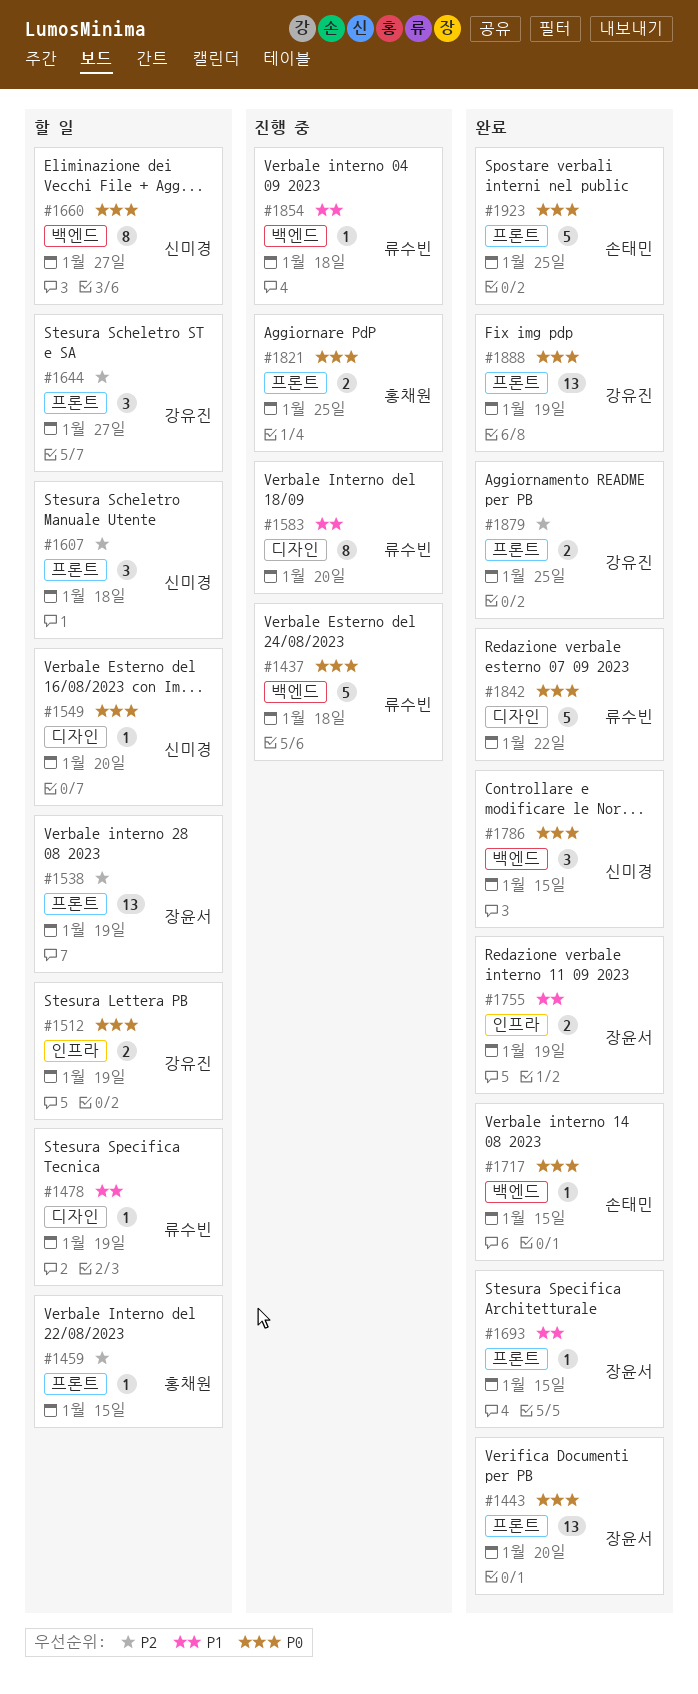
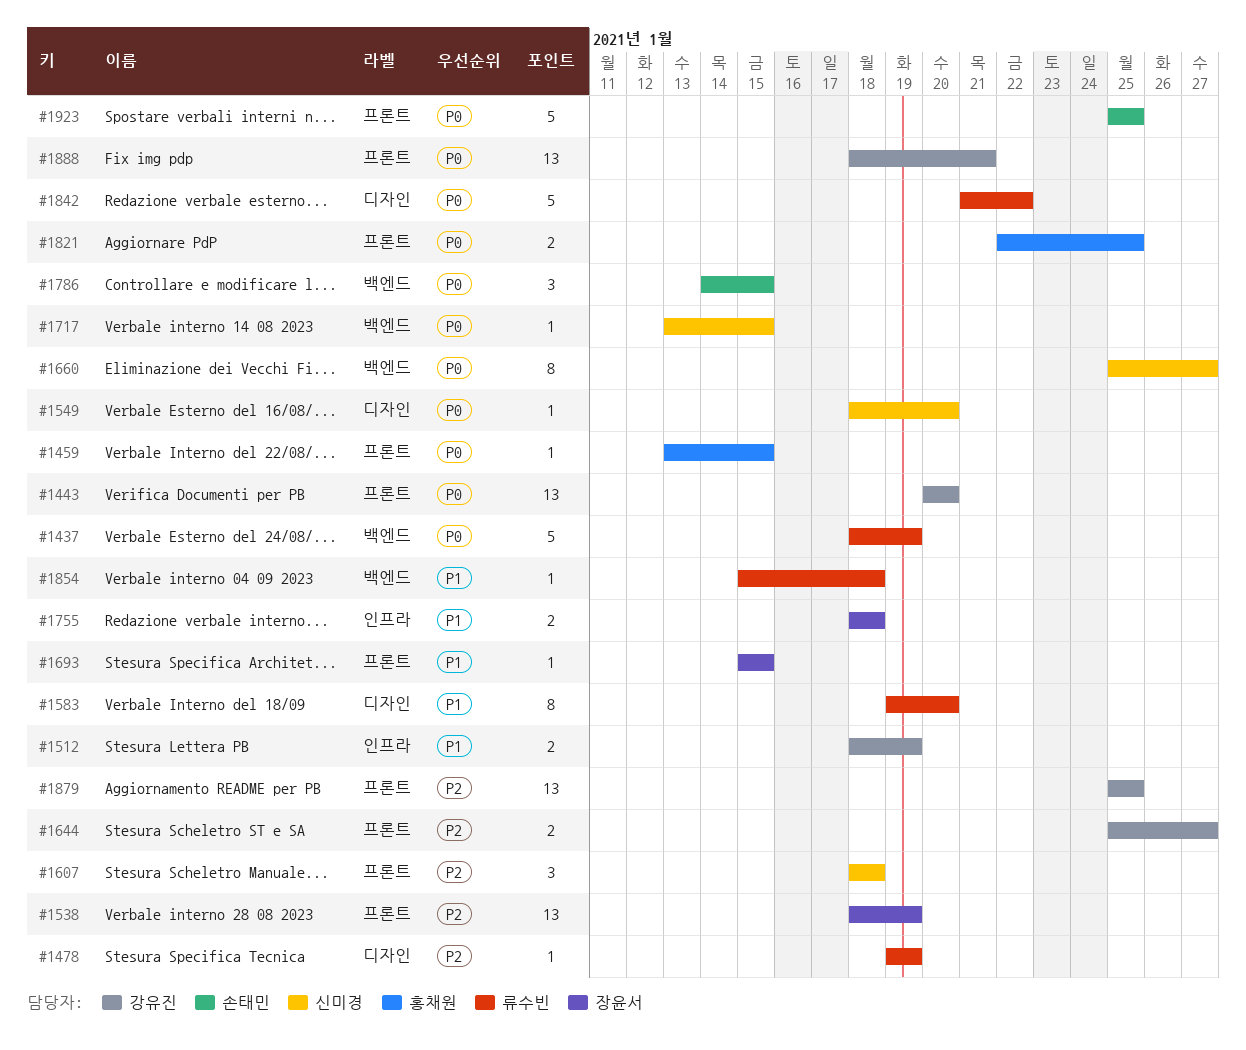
#1437, due: Jan 18 -> Jan 19
#1443, owner: 장윤서 -> 강유진
#1459, priority: P2 -> P0
#1478, priority: P1 -> P2
#1512, priority: P0 -> P1
#1644, estimate: 3 -> 2
#1717, owner: 손태민 -> 신미경
#1755, due: Jan 19 -> Jan 18
#1786, owner: 신미경 -> 손태민
#1879, estimate: 2 -> 13
#1888, due: Jan 19 -> Jan 21

